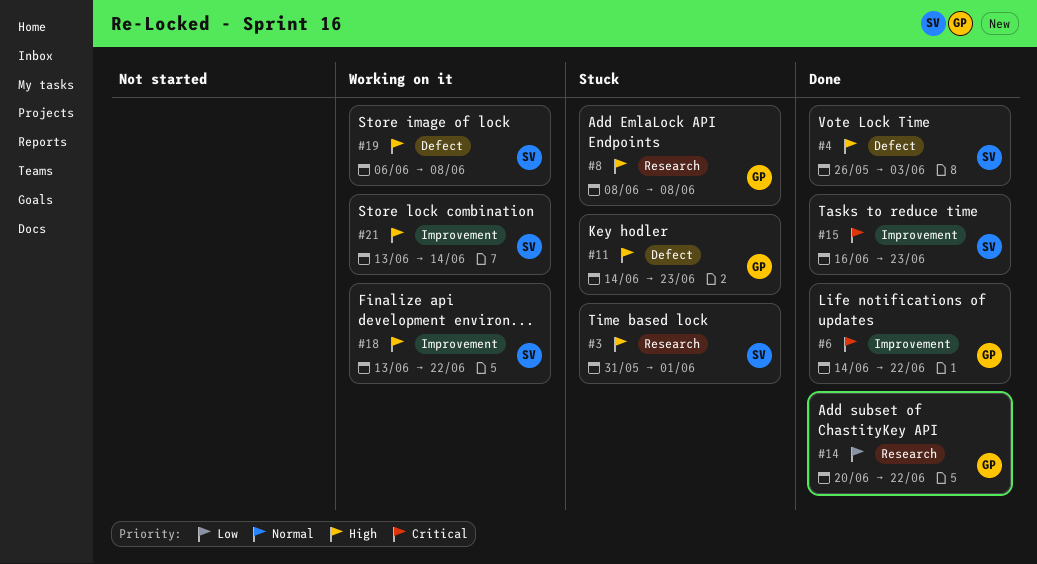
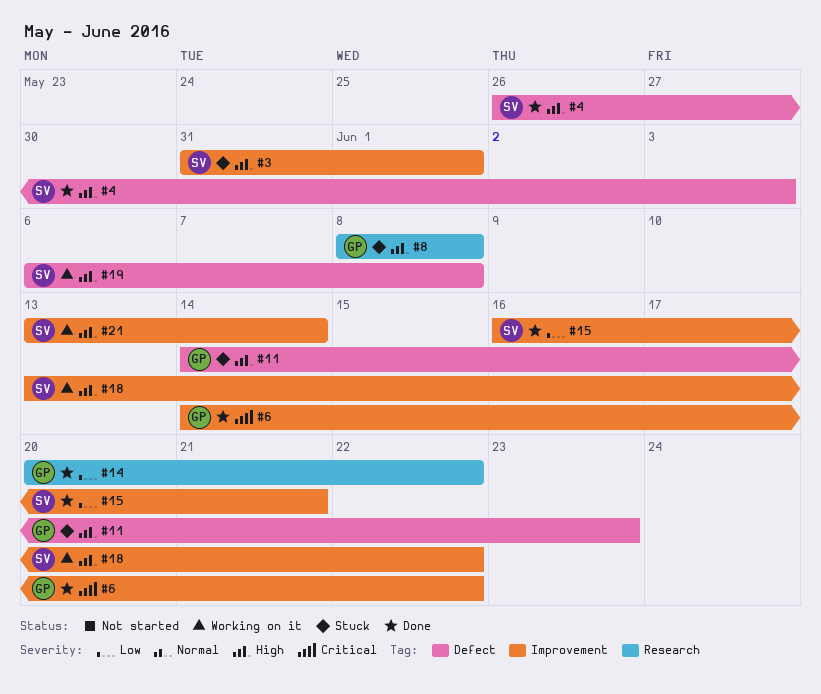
#3, label: Research -> Improvement
#15, priority: Critical -> Low
#15, due: Jun 23 -> Jun 21

